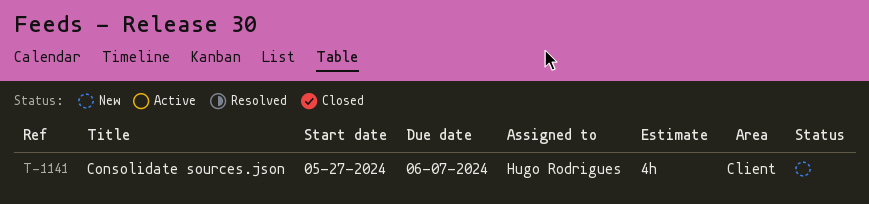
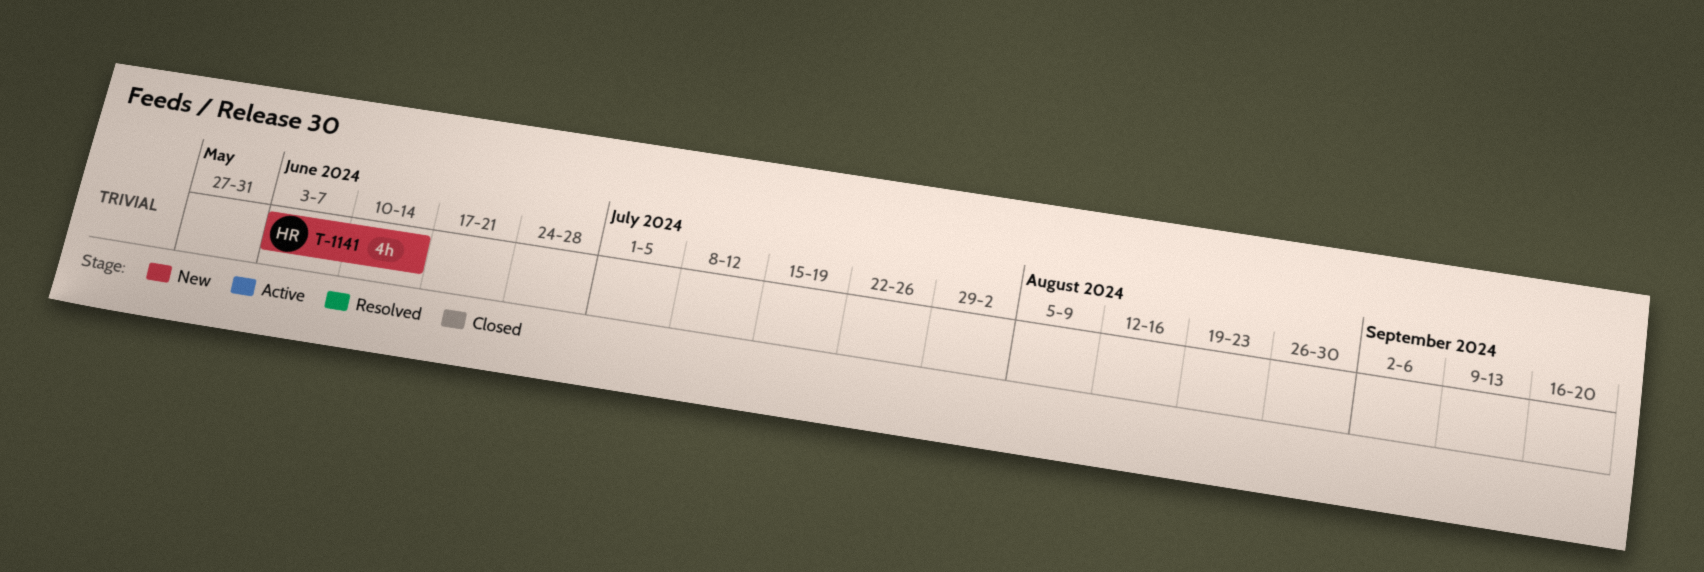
T-1141, start: May 27 -> Jun 3
T-1141, due: Jun 7 -> Jun 14

